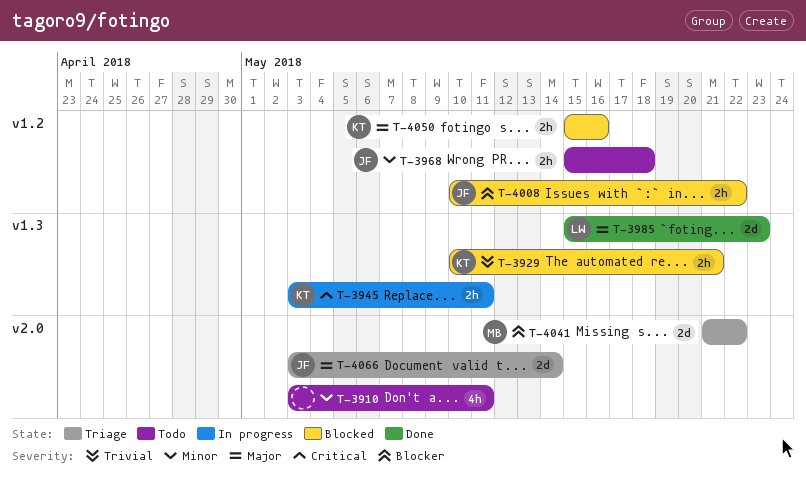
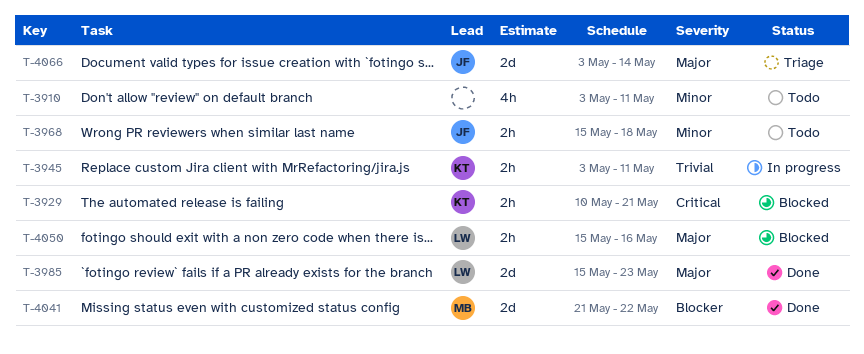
T-3929, priority: Trivial -> Critical
T-3945, priority: Critical -> Trivial
T-4008: present -> none
T-4041, status: Triage -> Done
T-4050, owner: KT -> LW

